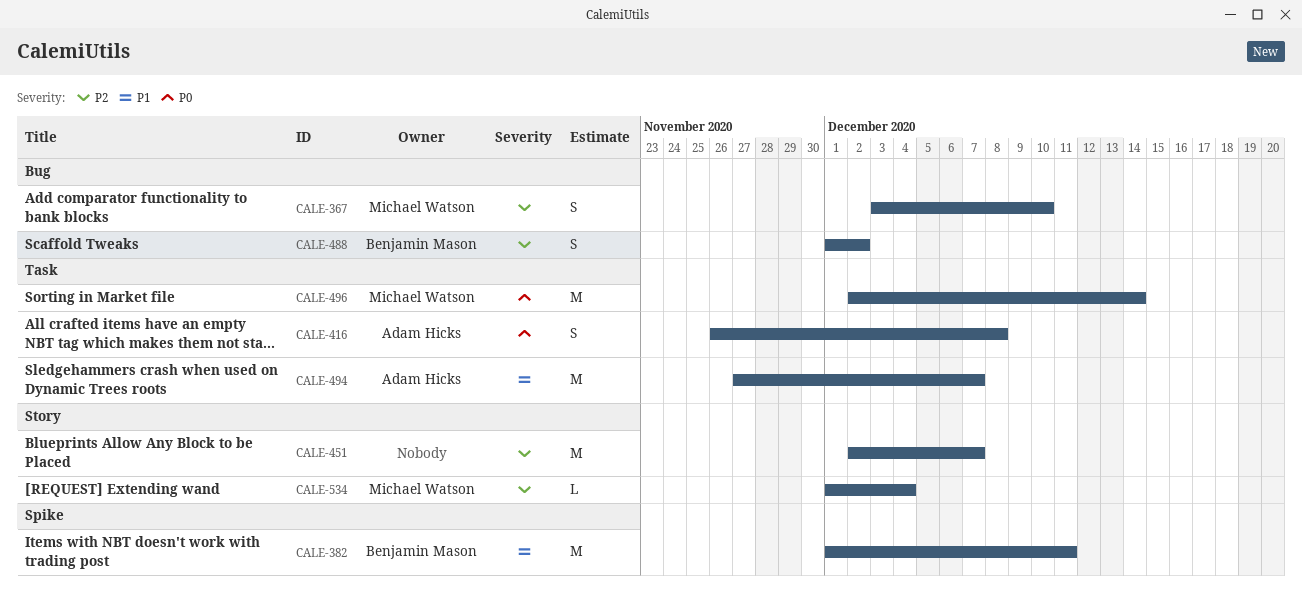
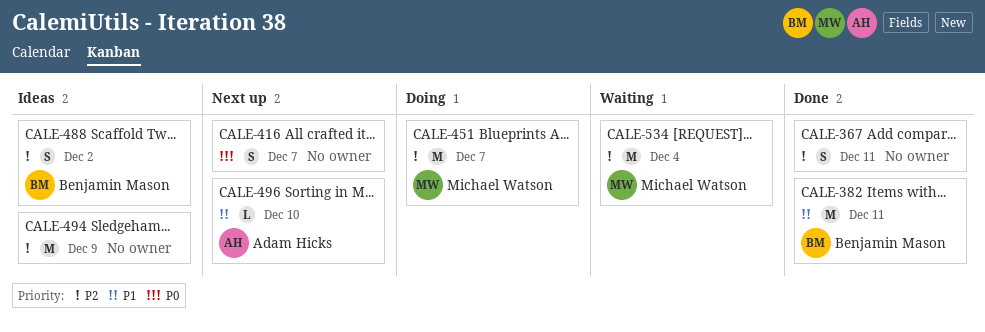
CALE-367, owner: Michael Watson -> none
CALE-367, due: Dec 10 -> Dec 11
CALE-416, owner: Adam Hicks -> none
CALE-416, due: Dec 8 -> Dec 7
CALE-451, owner: none -> Michael Watson
CALE-494, owner: Adam Hicks -> none
CALE-494, priority: P1 -> P2
CALE-494, due: Dec 7 -> Dec 9
CALE-496, owner: Michael Watson -> Adam Hicks
CALE-496, priority: P0 -> P1
CALE-496, estimate: M -> L
CALE-496, due: Dec 14 -> Dec 10
CALE-534, estimate: L -> M

